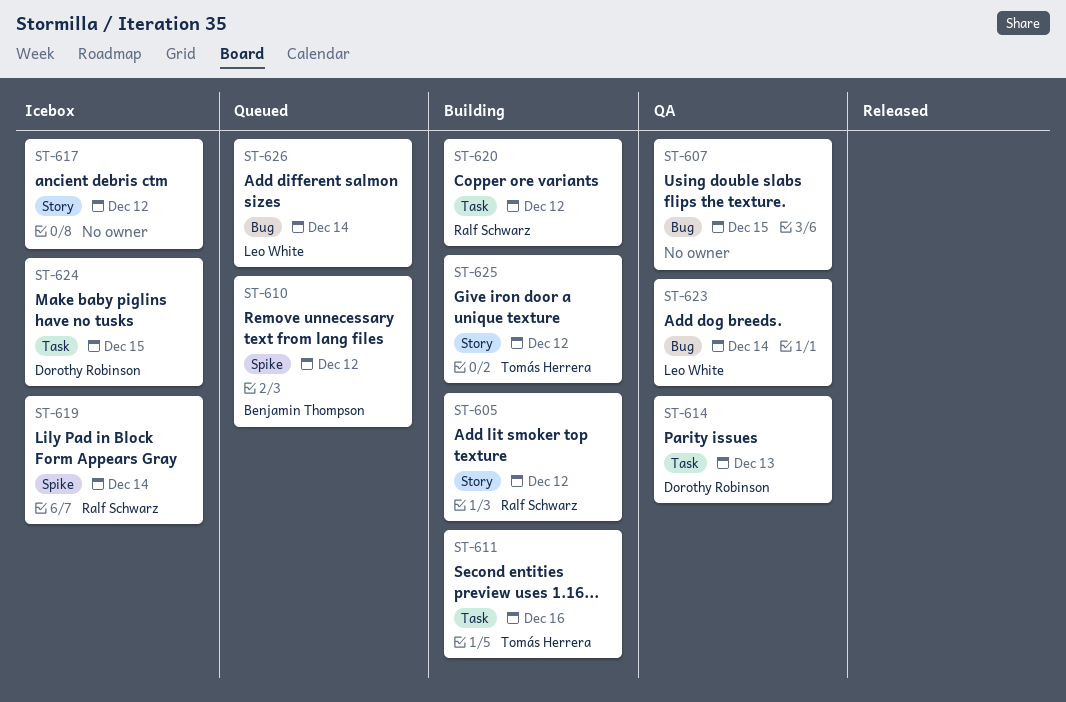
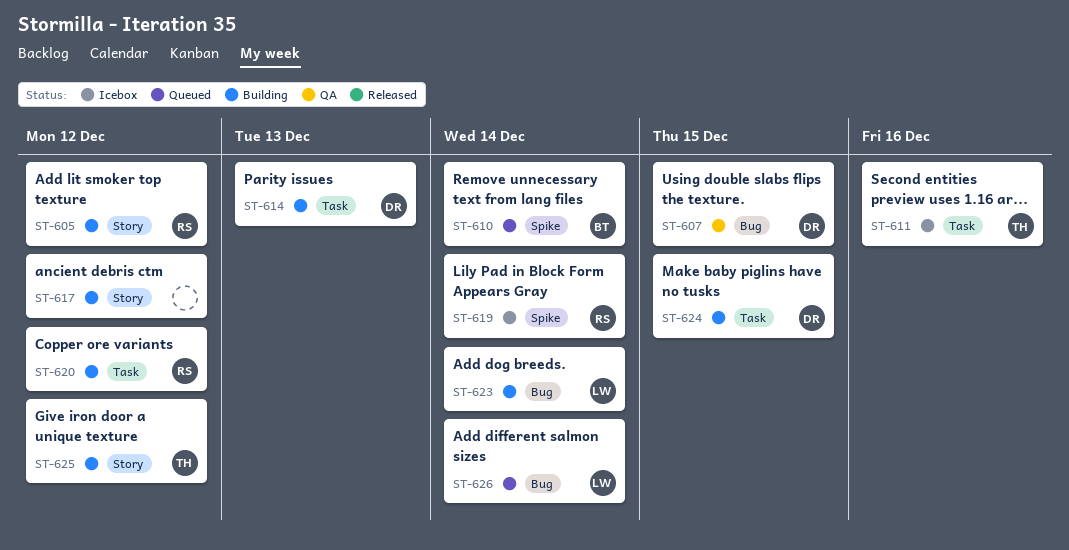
ST-607, owner: none -> Dorothy Robinson
ST-610, due: Dec 12 -> Dec 14
ST-611, status: Building -> Icebox
ST-614, status: QA -> Building
ST-617, status: Icebox -> Building
ST-623, status: QA -> Building
ST-624, status: Icebox -> Building

